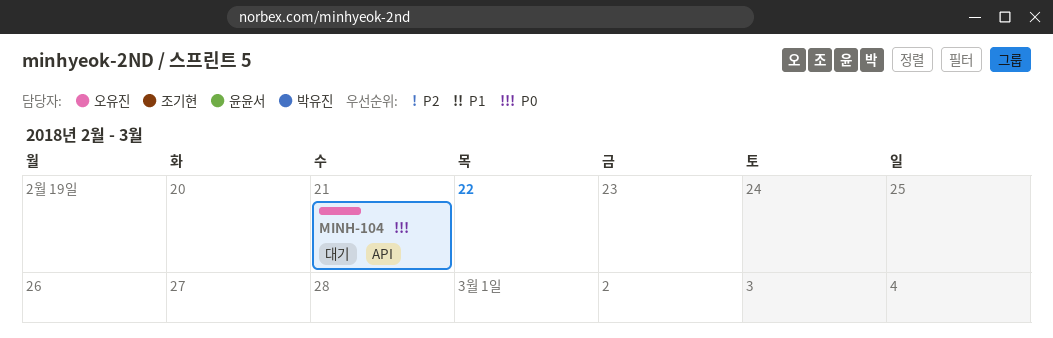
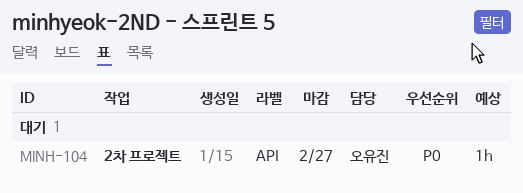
MINH-104, due: Feb 21 -> Feb 27

